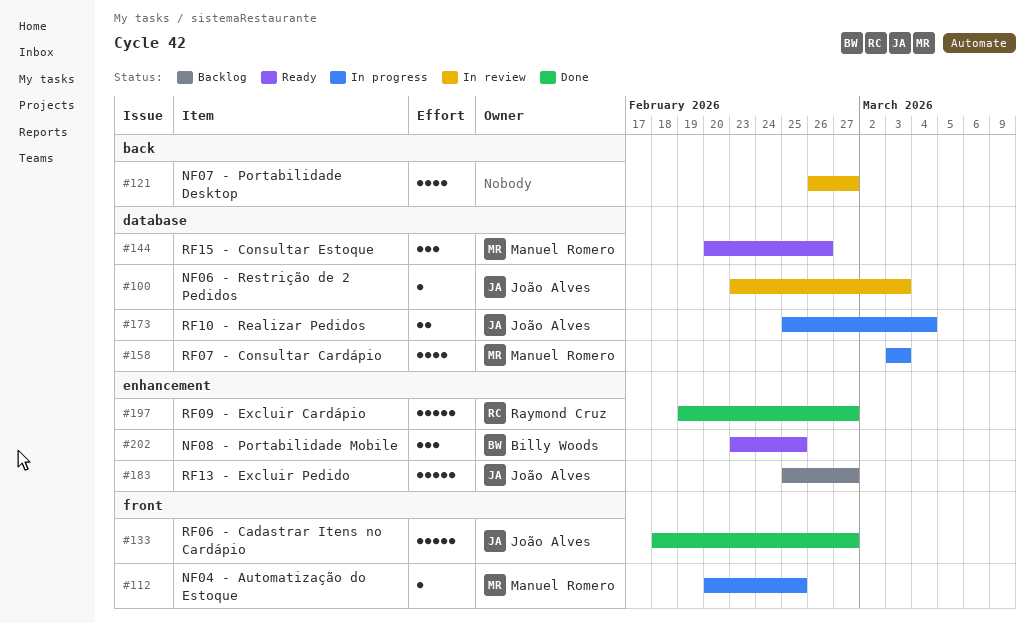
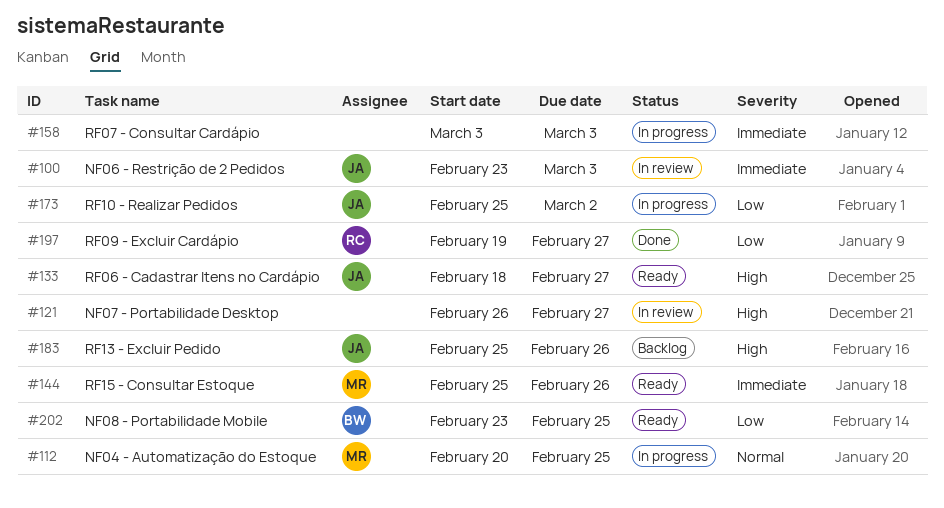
#133, status: Done -> Ready
#144, start: Feb 20 -> Feb 25
#158, owner: Manuel Romero -> none
#173, due: Mar 4 -> Mar 2
#183, due: Feb 27 -> Feb 26

